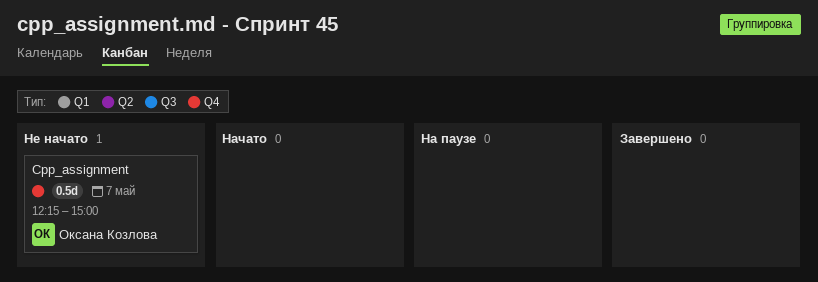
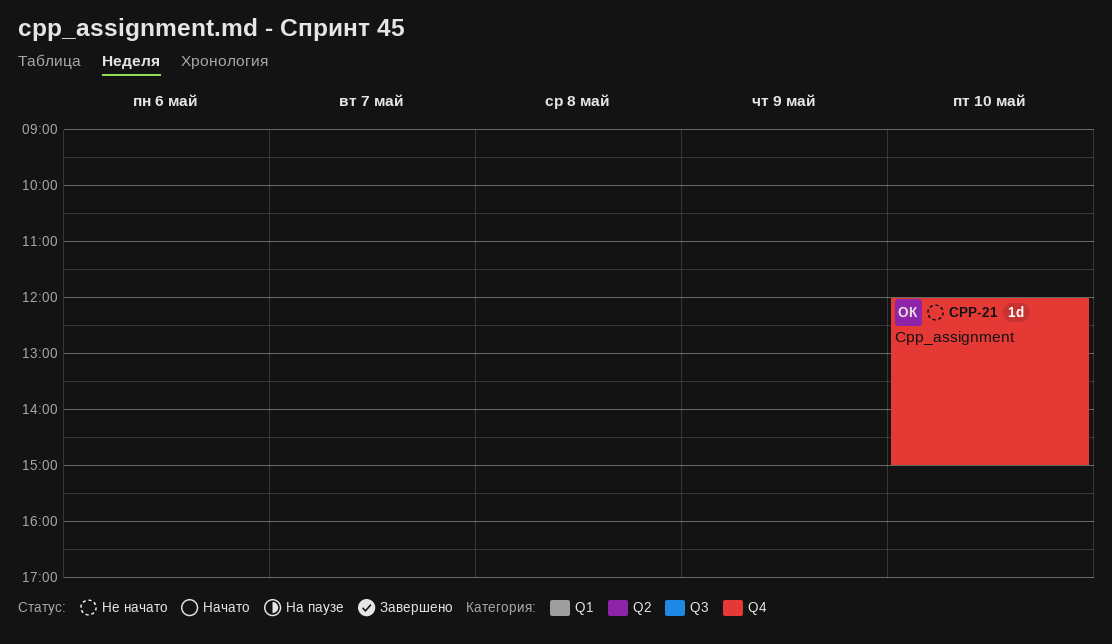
Cpp_assignment, estimate: 0.5d -> 1d
Cpp_assignment, day: May 7 -> May 10
Cpp_assignment, begins: 12:15 -> 12:00

